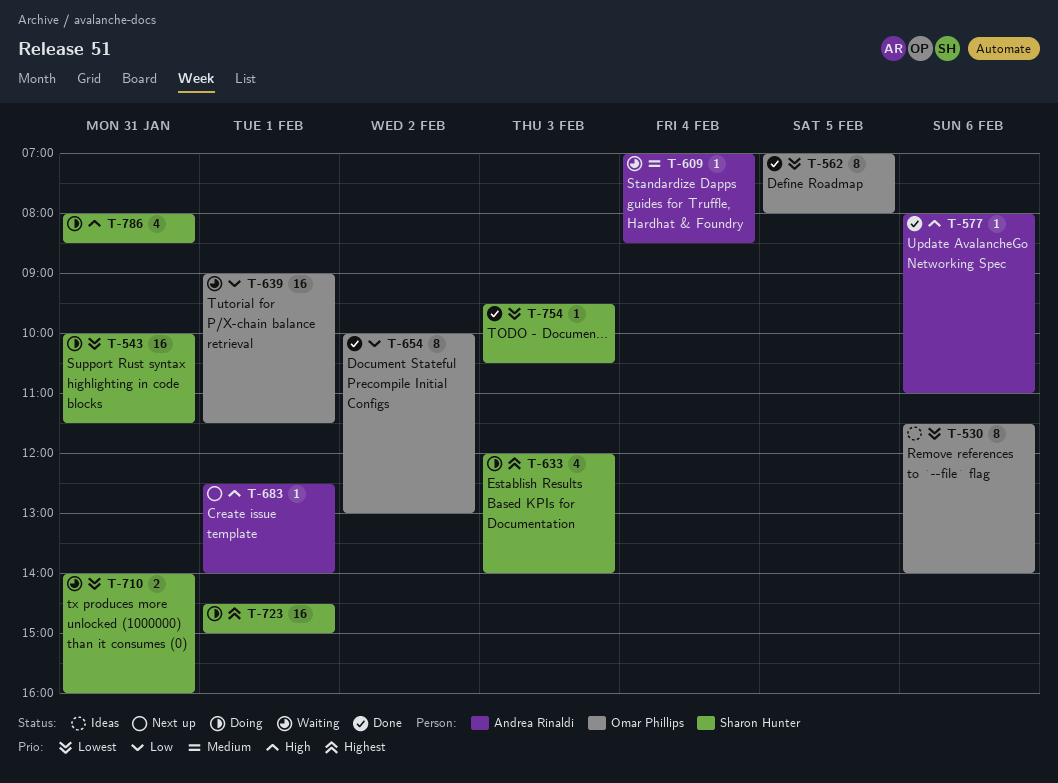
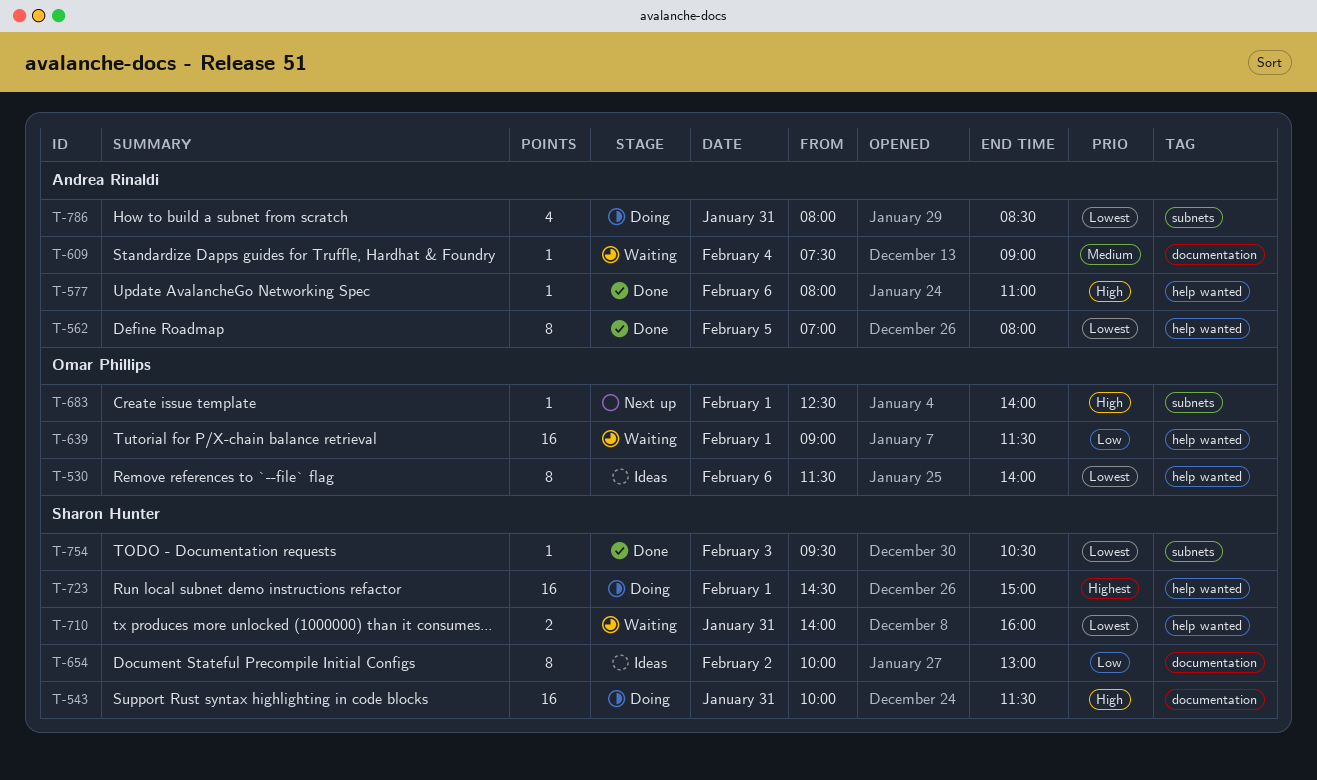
T-543, priority: Lowest -> High
T-562, owner: Omar Phillips -> Andrea Rinaldi
T-609, begins: 07:00 -> 07:30
T-609, ends: 08:30 -> 09:00
T-633: present -> none
T-654, status: Done -> Ideas
T-654, owner: Omar Phillips -> Sharon Hunter
T-683, owner: Andrea Rinaldi -> Omar Phillips
T-786, owner: Sharon Hunter -> Andrea Rinaldi
T-786, priority: High -> Lowest

